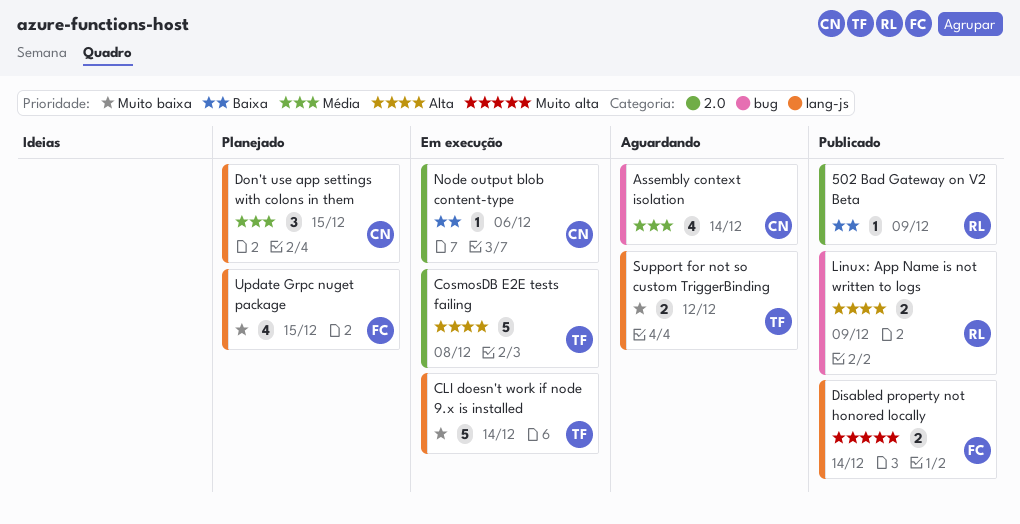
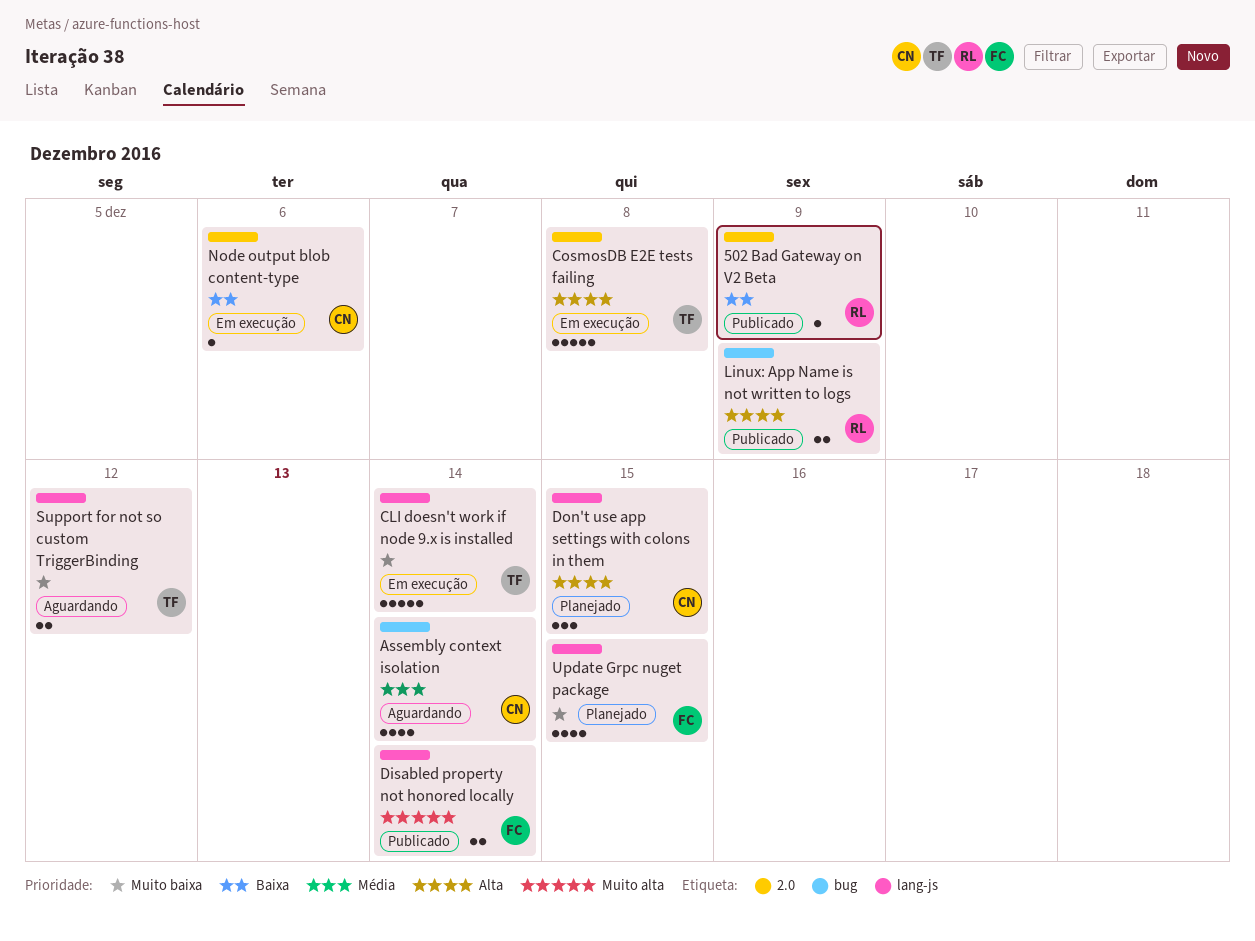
Don't use app settings with colons in them, priority: Média -> Alta

